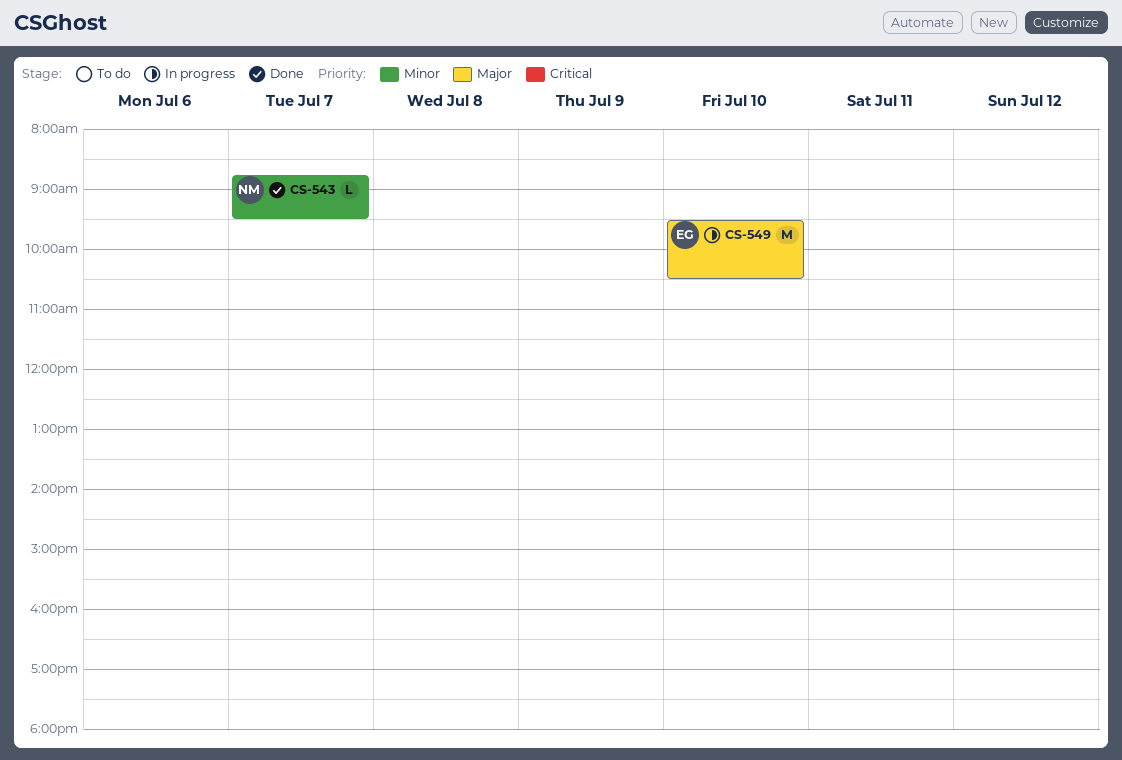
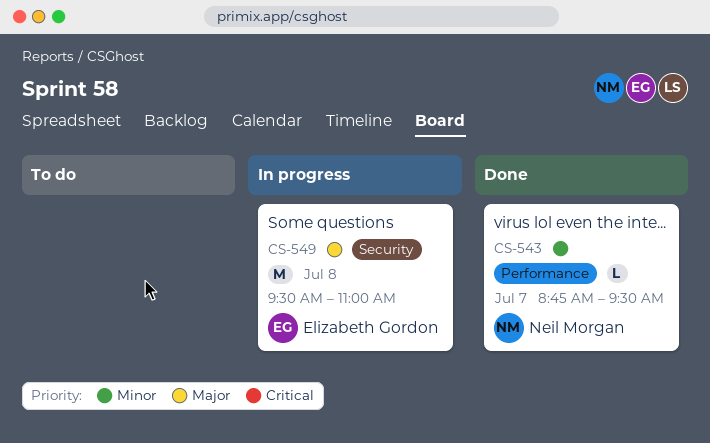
CS-549, day: Jul 10 -> Jul 8
CS-549, ends: 10:30 -> 11:00

